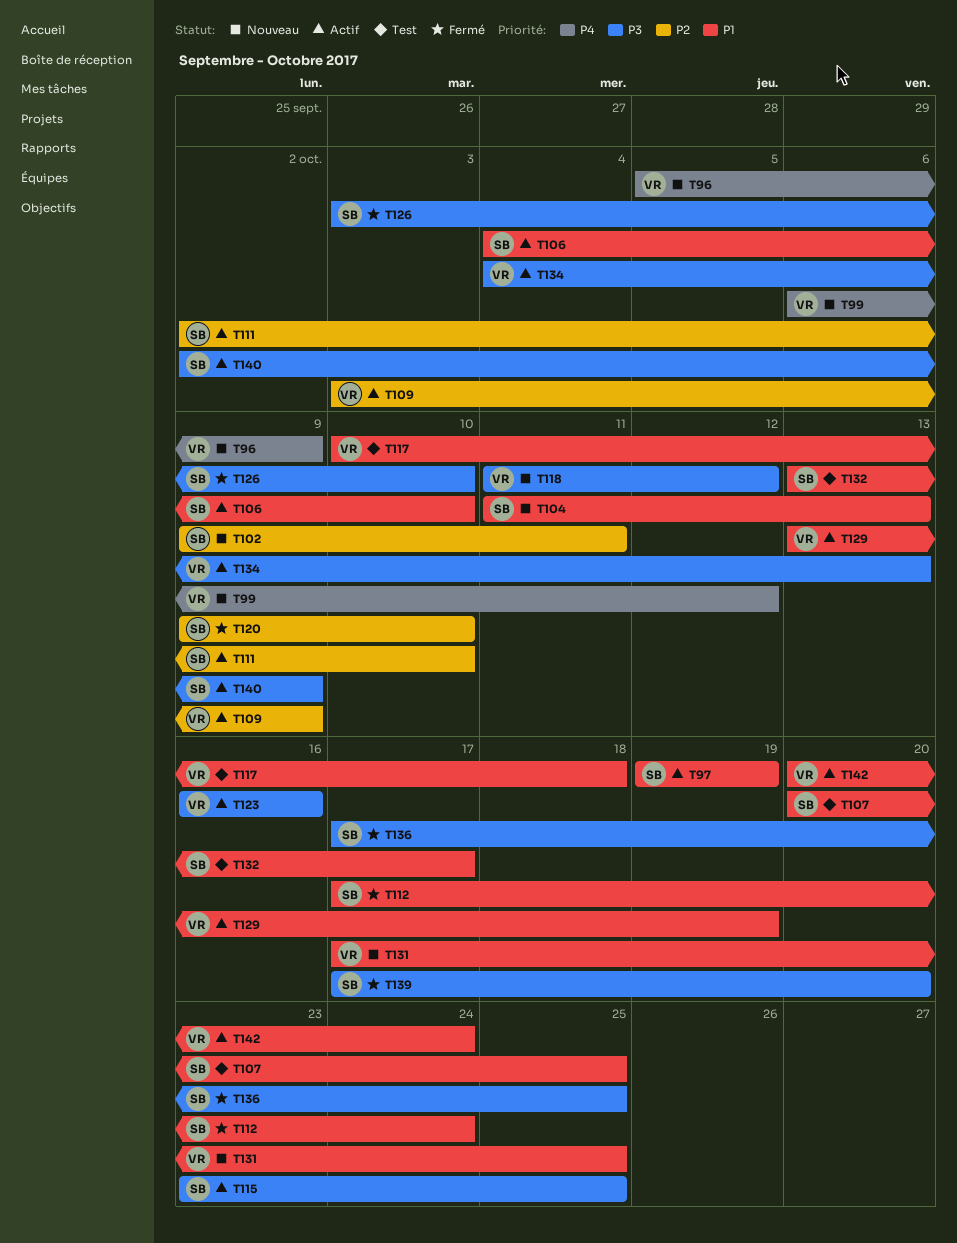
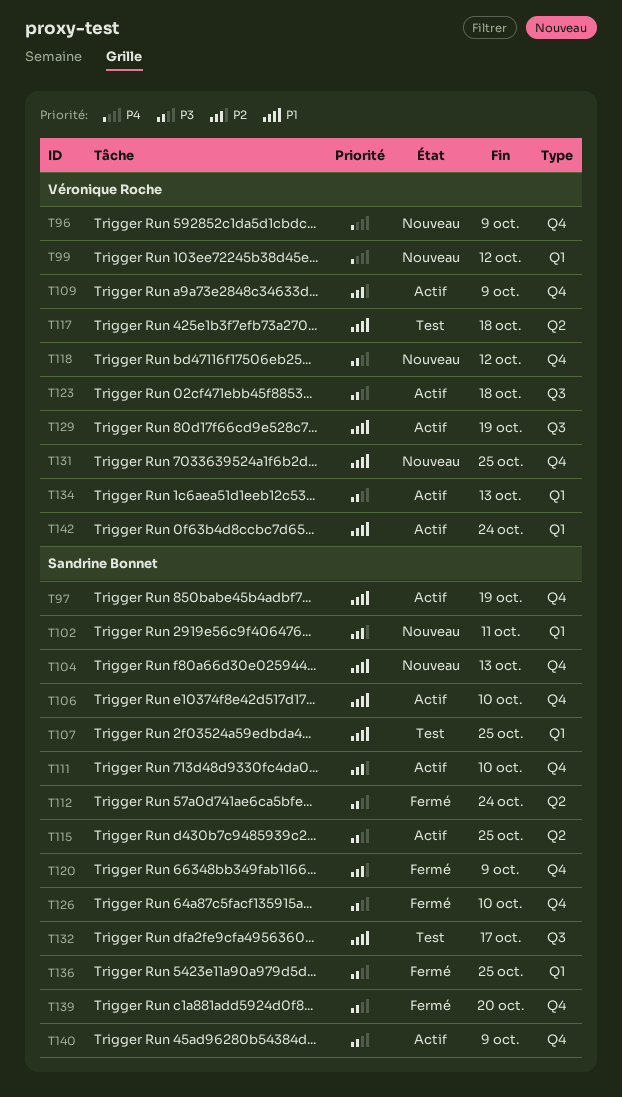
T112, priority: P1 -> P3
T120, due: Oct 10 -> Oct 9
T123, due: Oct 16 -> Oct 18

